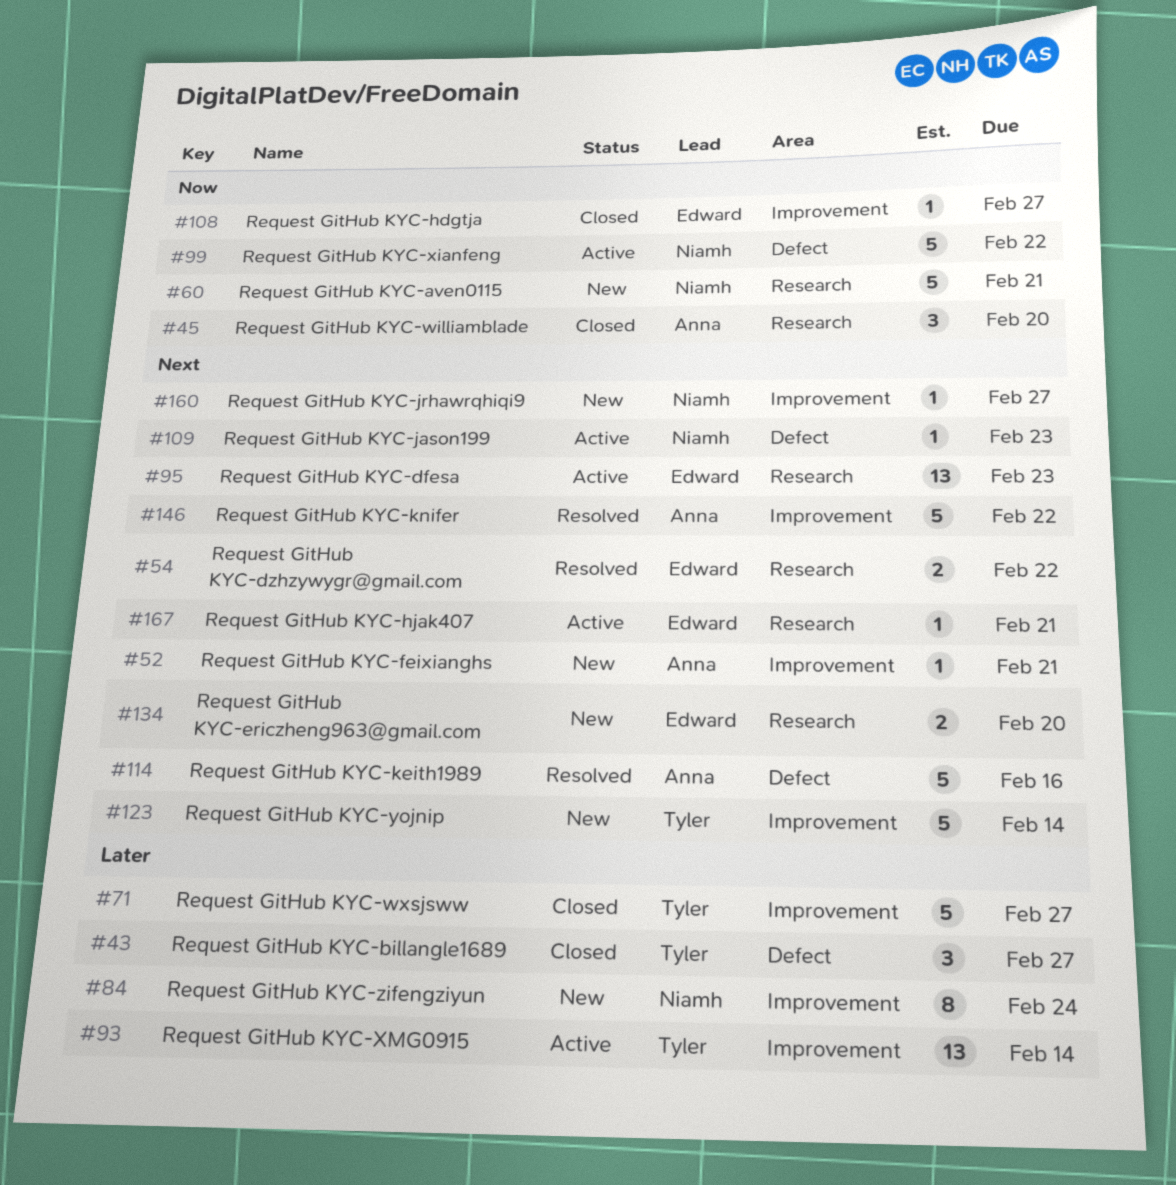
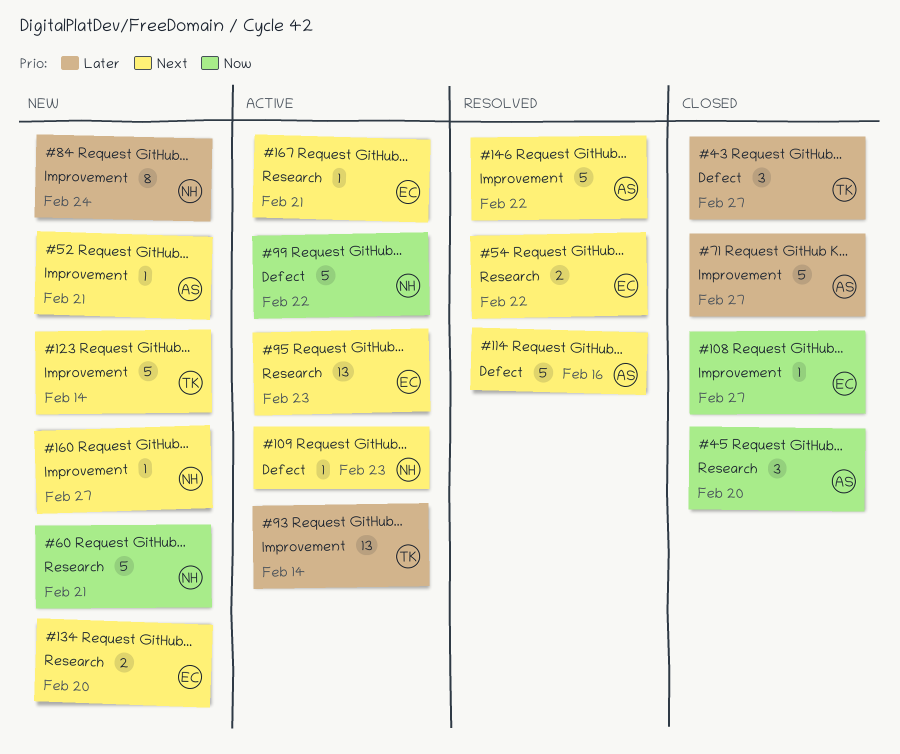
#71, owner: Tyler -> Anna

